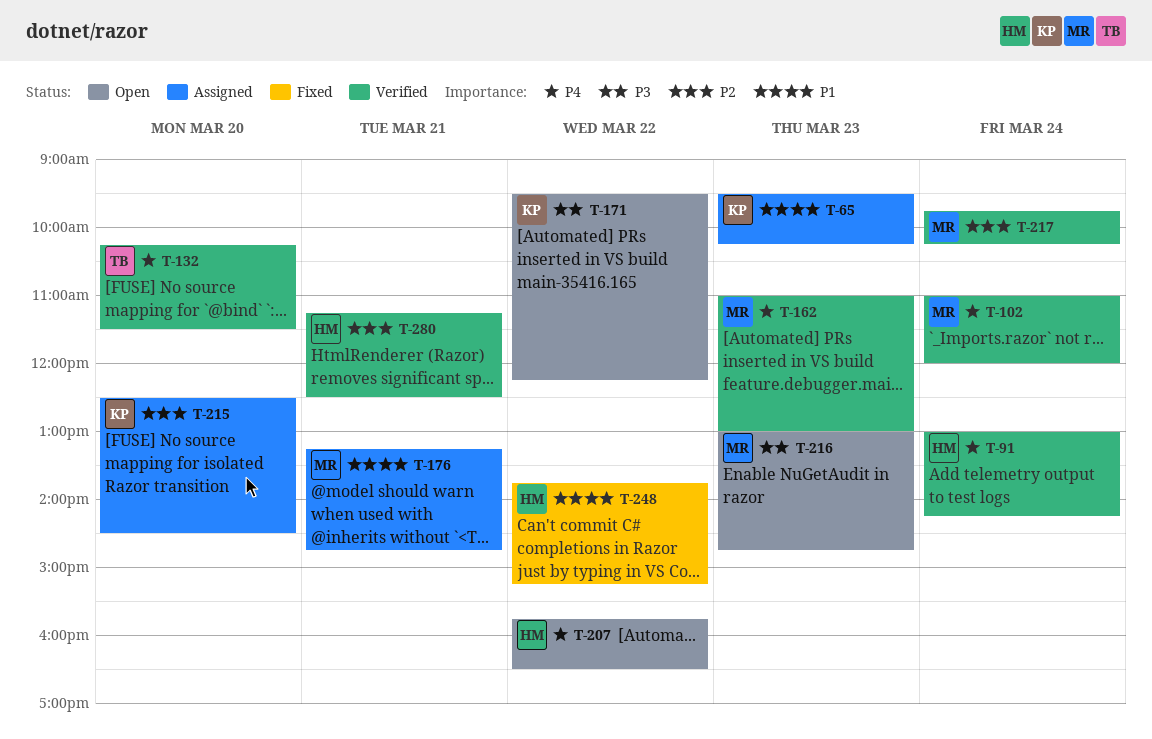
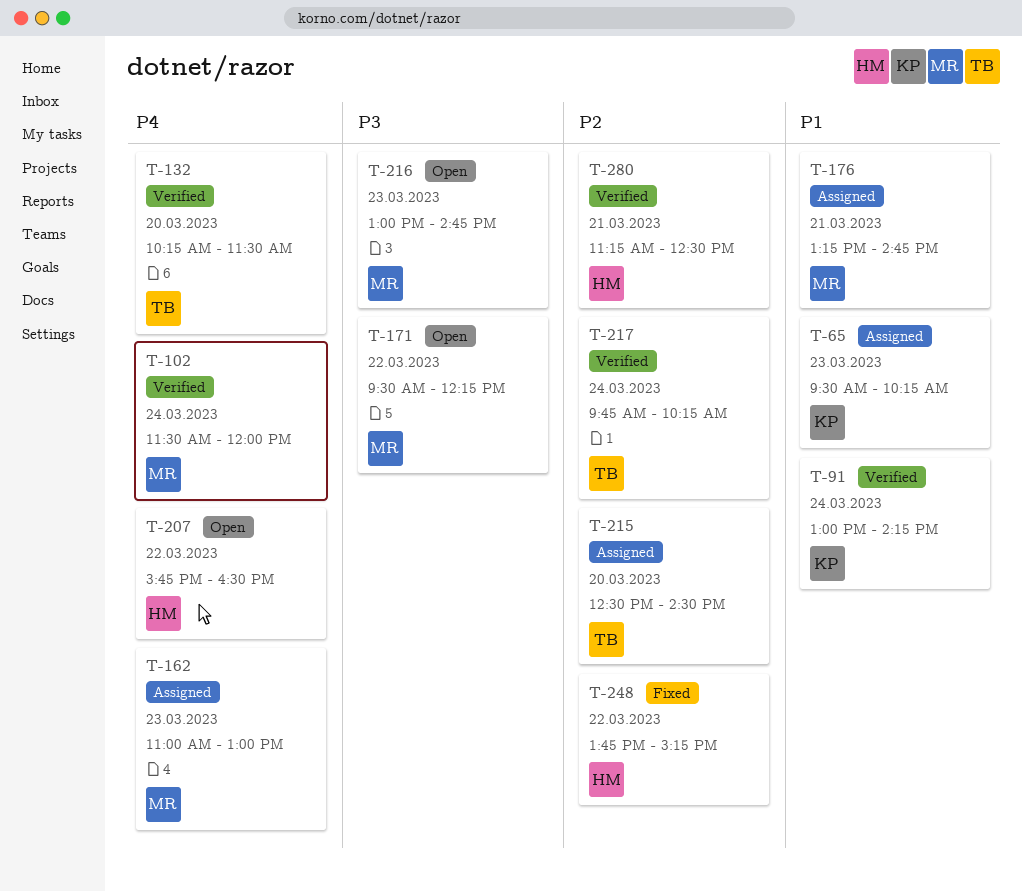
T-91, owner: HM -> KP
T-91, priority: P4 -> P1
T-102, begins: 11:00 -> 11:30
T-162, status: Verified -> Assigned
T-171, owner: KP -> MR
T-215, owner: KP -> TB
T-217, owner: MR -> TB
T-248, priority: P1 -> P2

